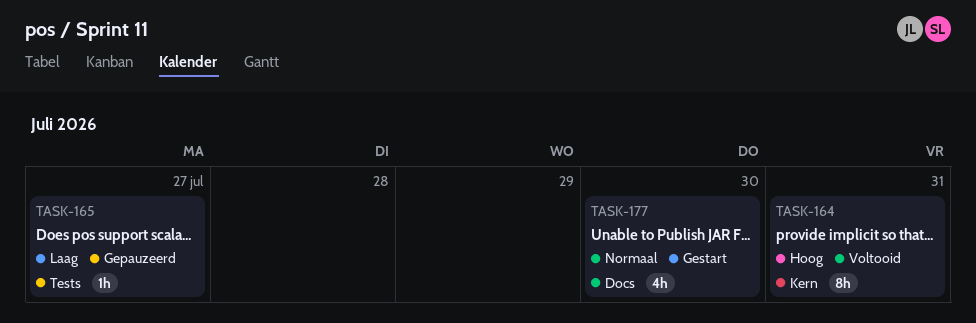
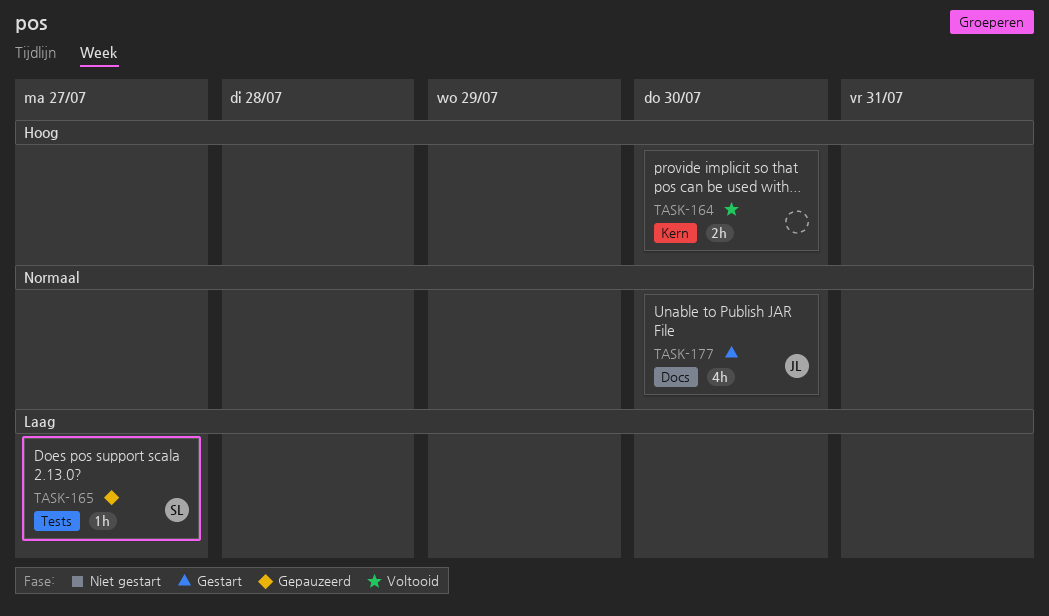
TASK-164, estimate: 8h -> 2h
TASK-164, due: Jul 31 -> Jul 30

